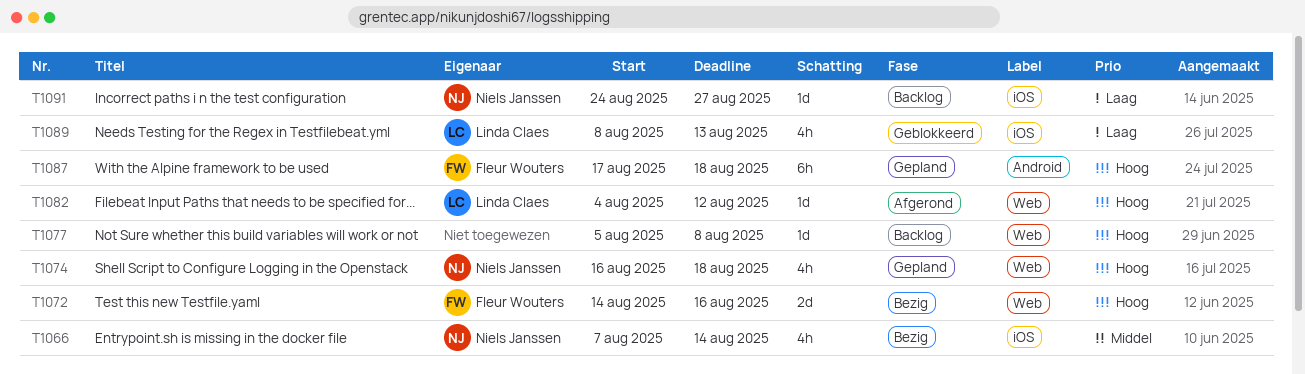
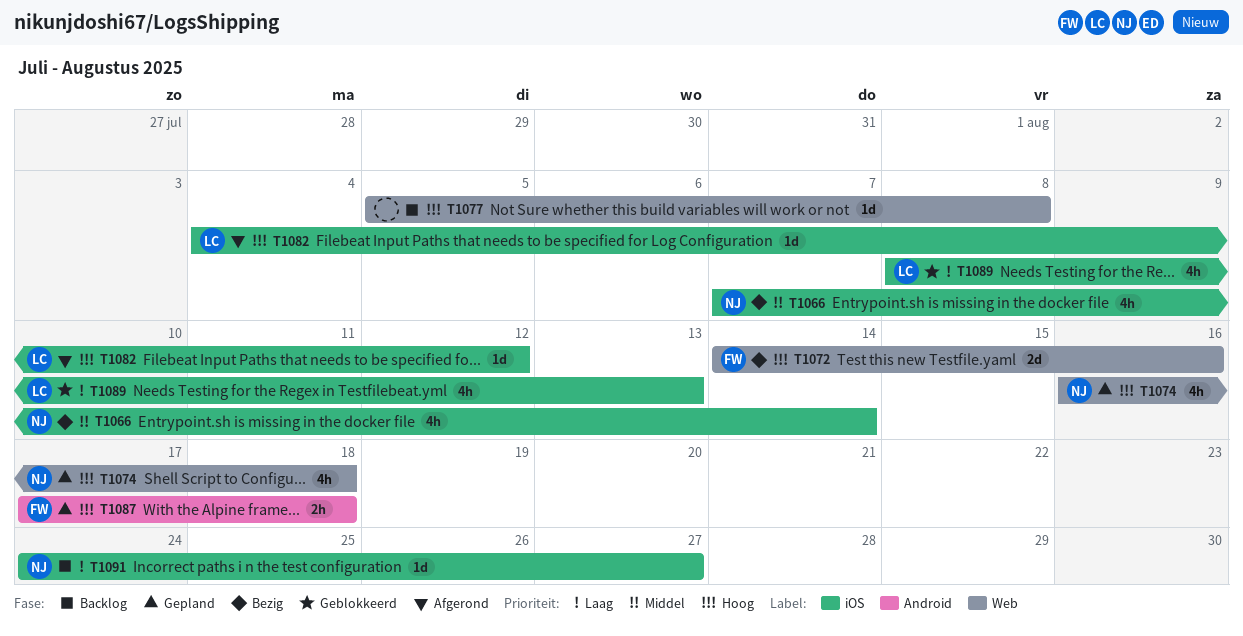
T1082, label: Web -> iOS
T1087, estimate: 6h -> 2h

